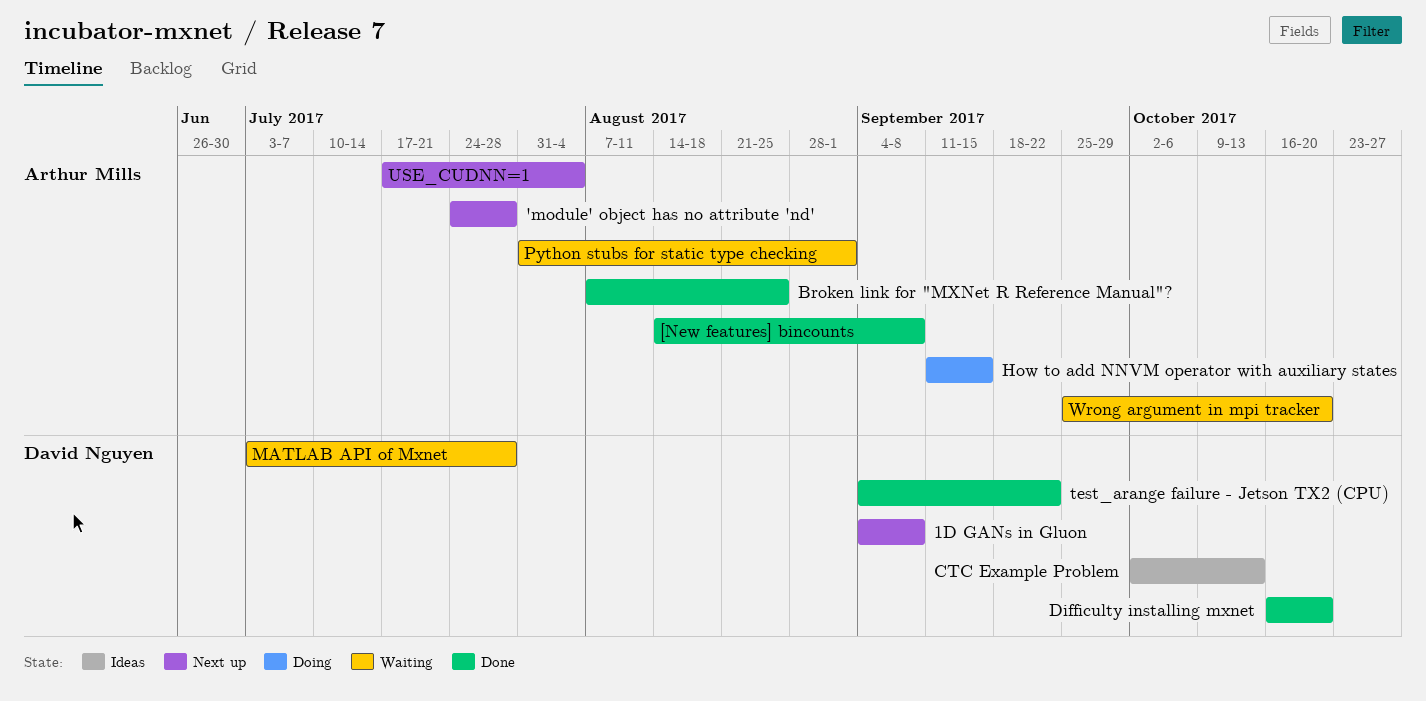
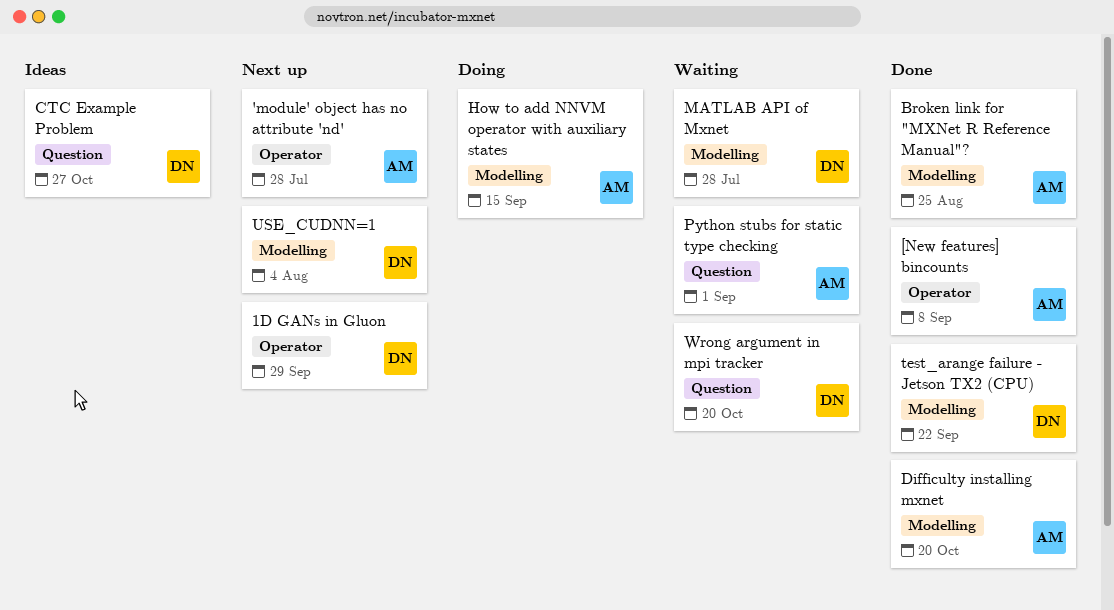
1D GANs in Gluon, due: Sep 8 -> Sep 29
CTC Example Problem, due: Oct 13 -> Oct 27
Difficulty installing mxnet, owner: David Nguyen -> Arthur Mills
USE_CUDNN=1, owner: Arthur Mills -> David Nguyen
Wrong argument in mpi tracker, owner: Arthur Mills -> David Nguyen

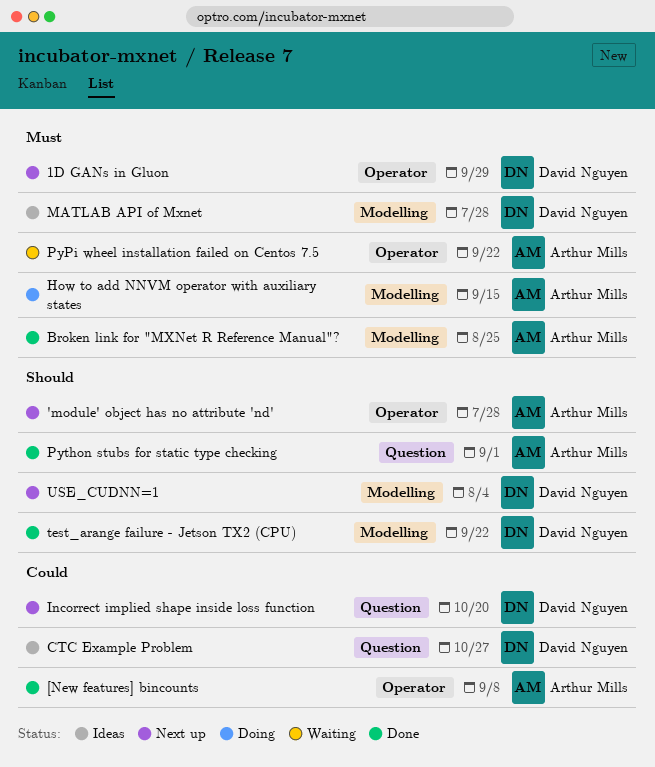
Difficulty installing mxnet: present -> none
Incorrect implied shape inside loss function: none -> present
MATLAB API of Mxnet, status: Waiting -> Ideas
PyPi wheel installation failed on Centos 7.5: none -> present
Python stubs for static type checking, status: Waiting -> Done
Wrong argument in mpi tracker: present -> none

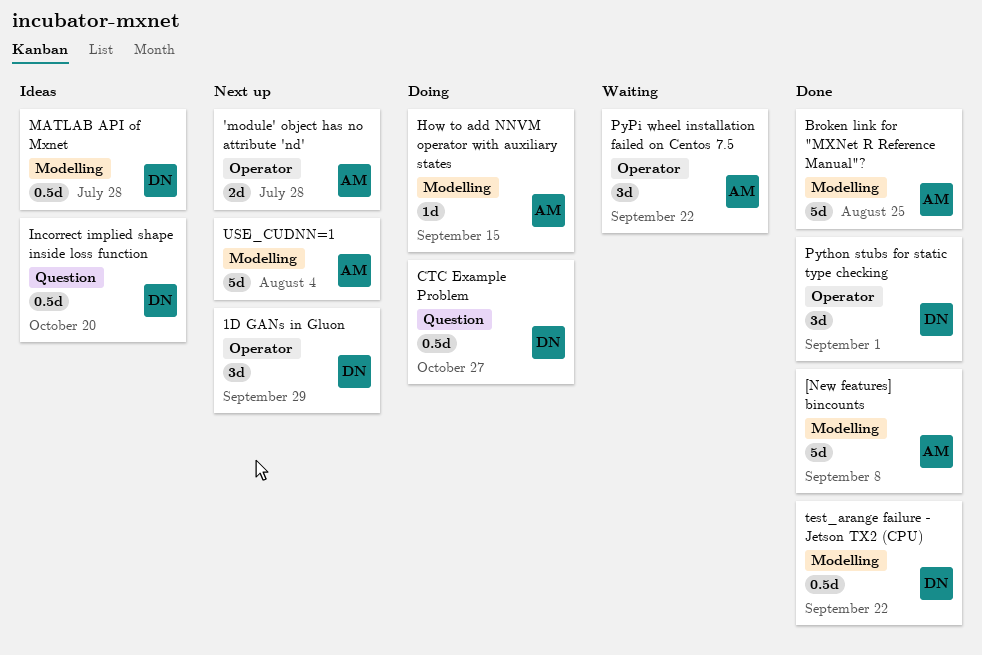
[New features] bincounts, label: Operator -> Modelling
CTC Example Problem, status: Ideas -> Doing
Incorrect implied shape inside loss function, status: Next up -> Ideas
Python stubs for static type checking, owner: Arthur Mills -> David Nguyen
Python stubs for static type checking, label: Question -> Operator
USE_CUDNN=1, owner: David Nguyen -> Arthur Mills

